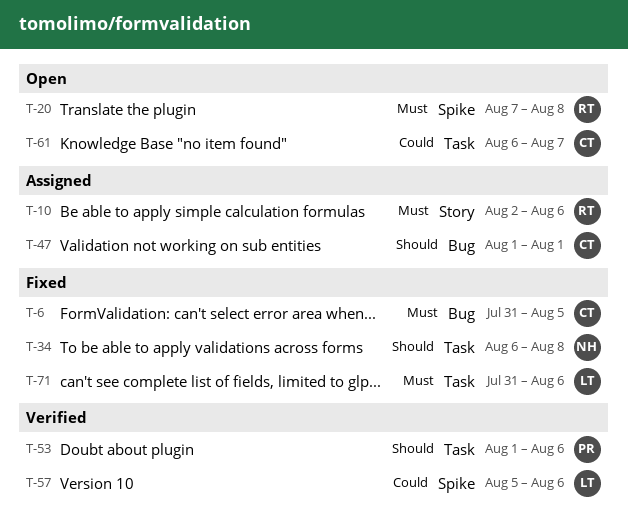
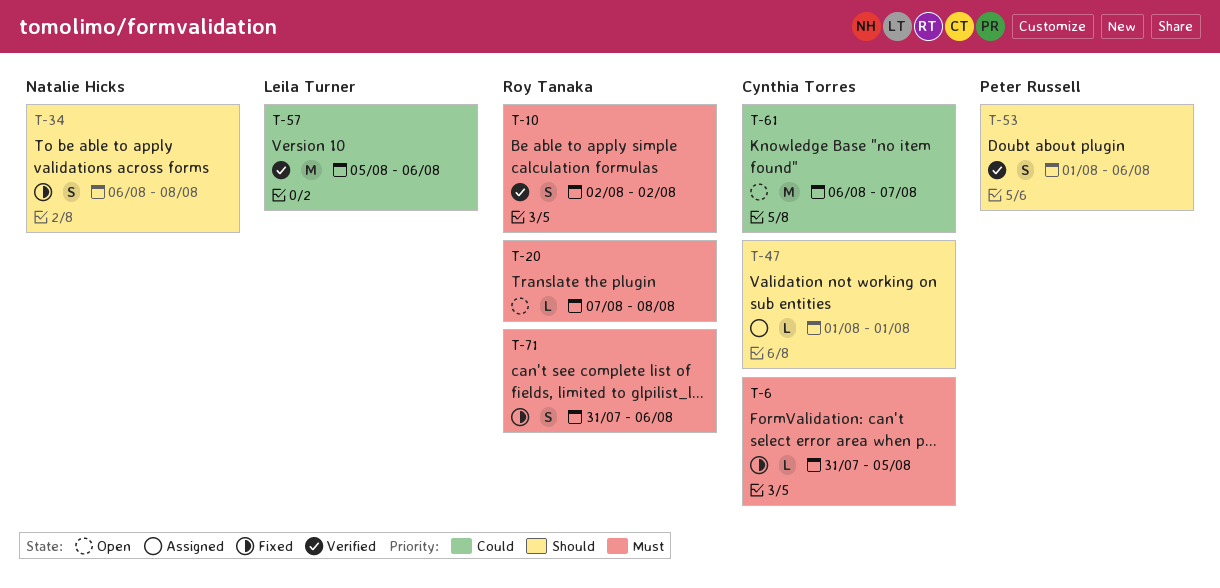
T-10, status: Assigned -> Verified
T-10, due: Aug 6 -> Aug 2
T-71, owner: Leila Turner -> Roy Tanaka

